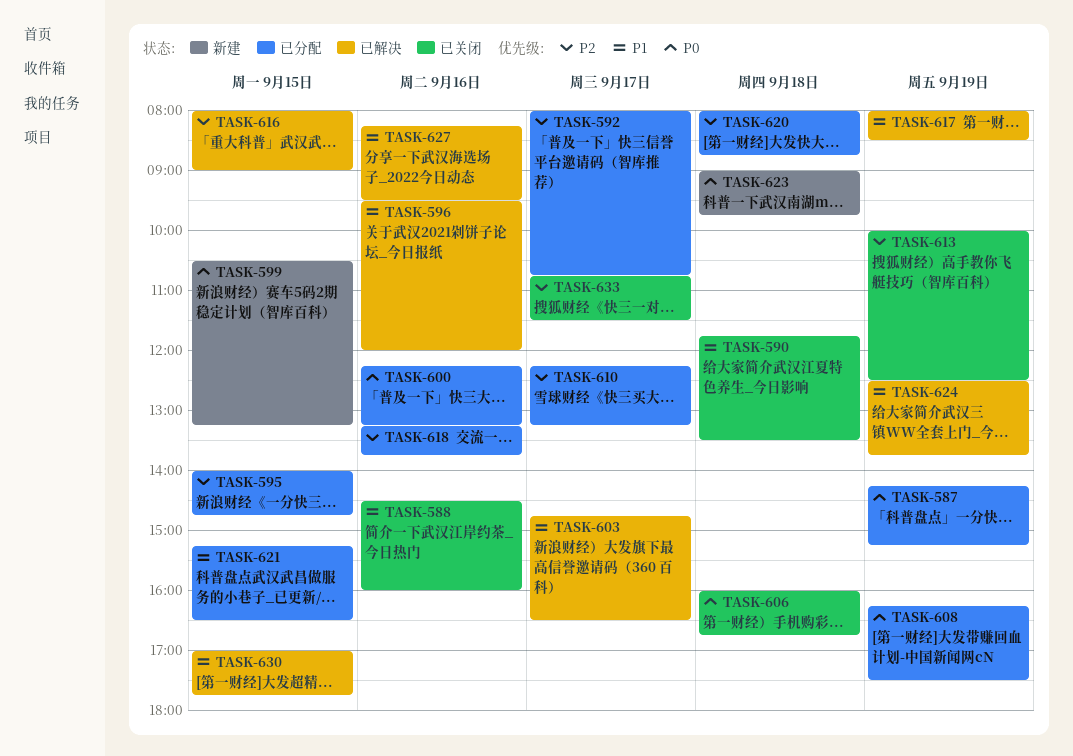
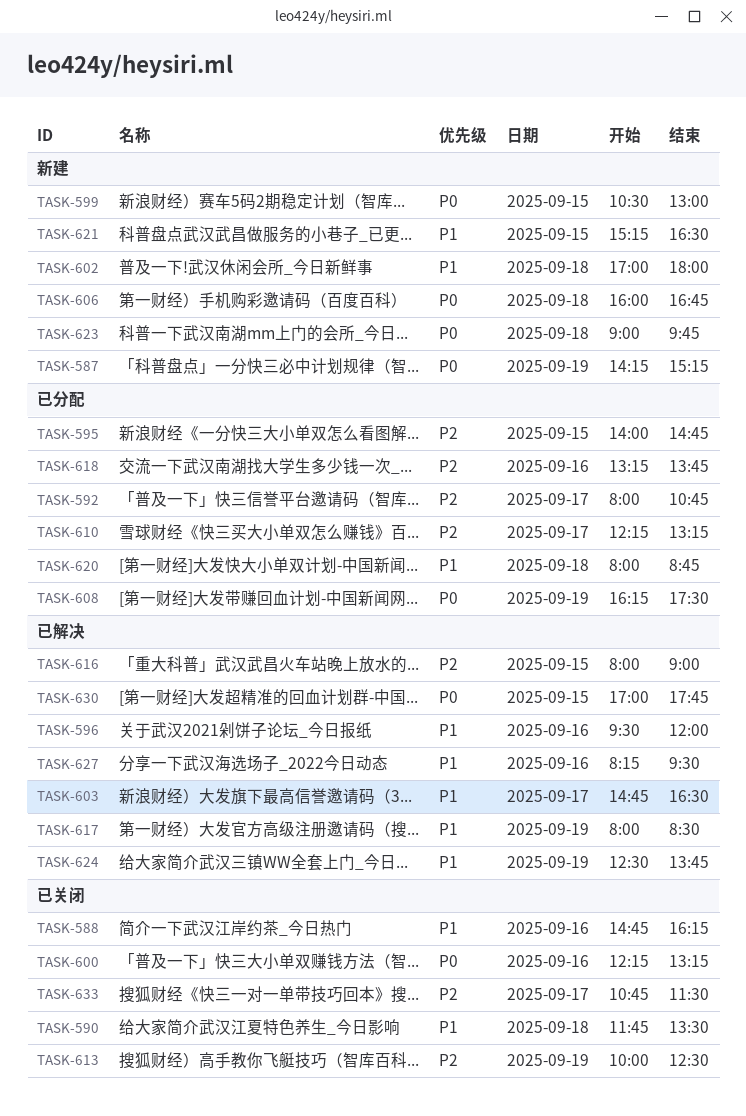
TASK-587, status: 已分配 -> 新建
TASK-588, begins: 14:30 -> 14:45
TASK-588, ends: 16:00 -> 16:15
TASK-599, ends: 13:15 -> 13:00
TASK-600, status: 已分配 -> 已关闭
TASK-602: none -> present
TASK-606, status: 已关闭 -> 新建
TASK-620, priority: P2 -> P1
TASK-621, status: 已分配 -> 新建
TASK-630, priority: P1 -> P0

